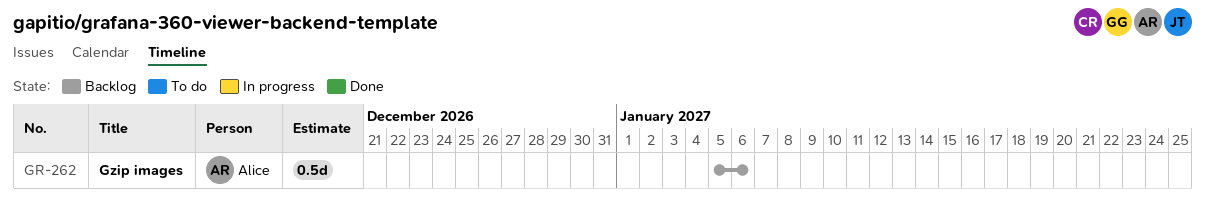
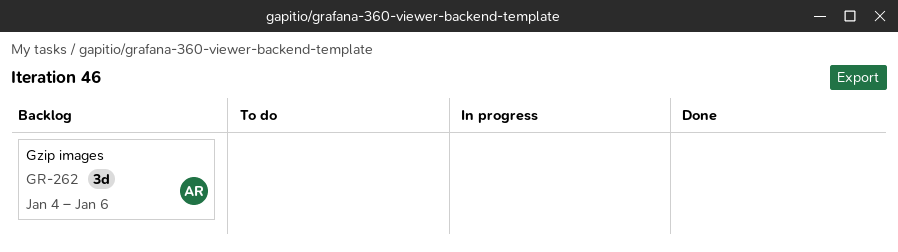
GR-262, estimate: 0.5d -> 3d
GR-262, start: Jan 5 -> Jan 4

